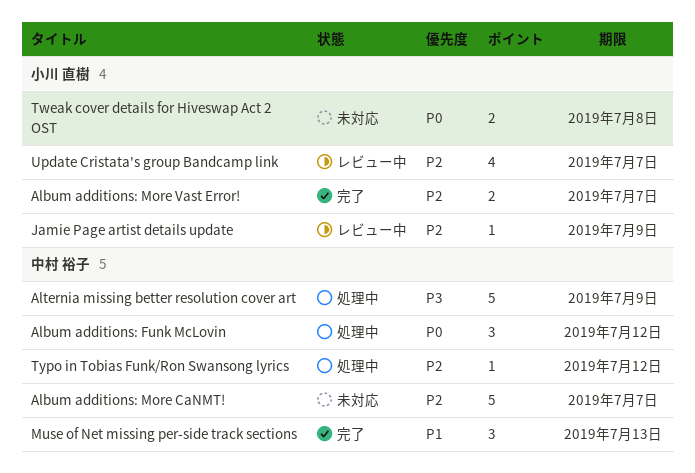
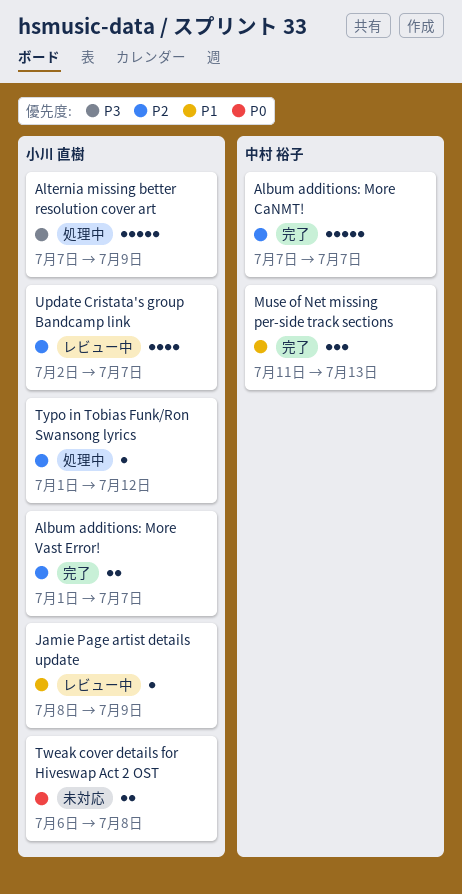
Album additions: Funk McLovin: present -> none
Album additions: More CaNMT!, status: 未対応 -> 完了
Alternia missing better resolution cover art, owner: 中村 裕子 -> 小川 直樹
Jamie Page artist details update, priority: P2 -> P1
Typo in Tobias Funk/Ron Swansong lyrics, owner: 中村 裕子 -> 小川 直樹

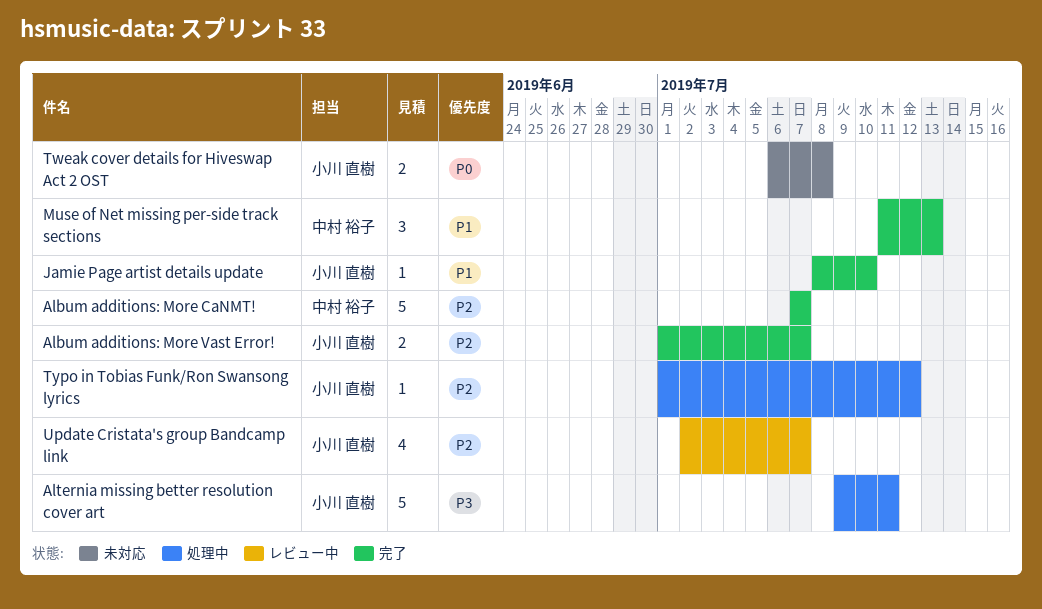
Alternia missing better resolution cover art, start: Jul 7 -> Jul 9
Alternia missing better resolution cover art, due: Jul 9 -> Jul 11
Jamie Page artist details update, status: レビュー中 -> 完了
Jamie Page artist details update, due: Jul 9 -> Jul 10

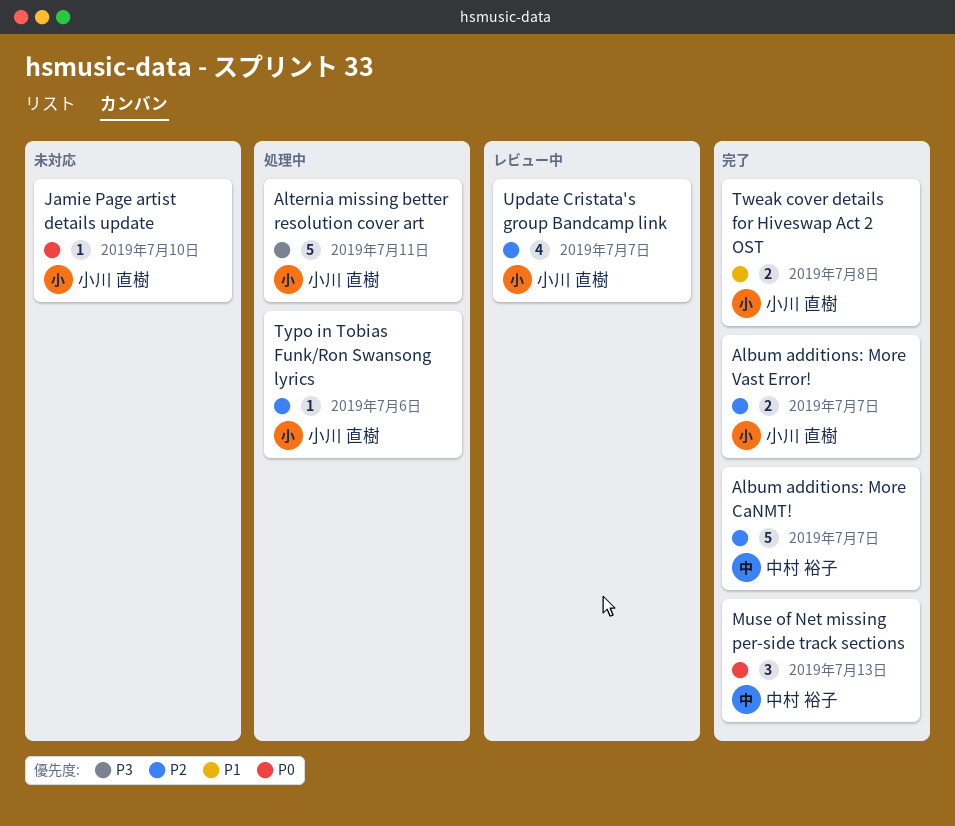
Jamie Page artist details update, status: 完了 -> 未対応
Jamie Page artist details update, priority: P1 -> P0
Muse of Net missing per-side track sections, priority: P1 -> P0
Tweak cover details for Hiveswap Act 2 OST, status: 未対応 -> 完了
Tweak cover details for Hiveswap Act 2 OST, priority: P0 -> P1
Typo in Tobias Funk/Ron Swansong lyrics, due: Jul 12 -> Jul 6

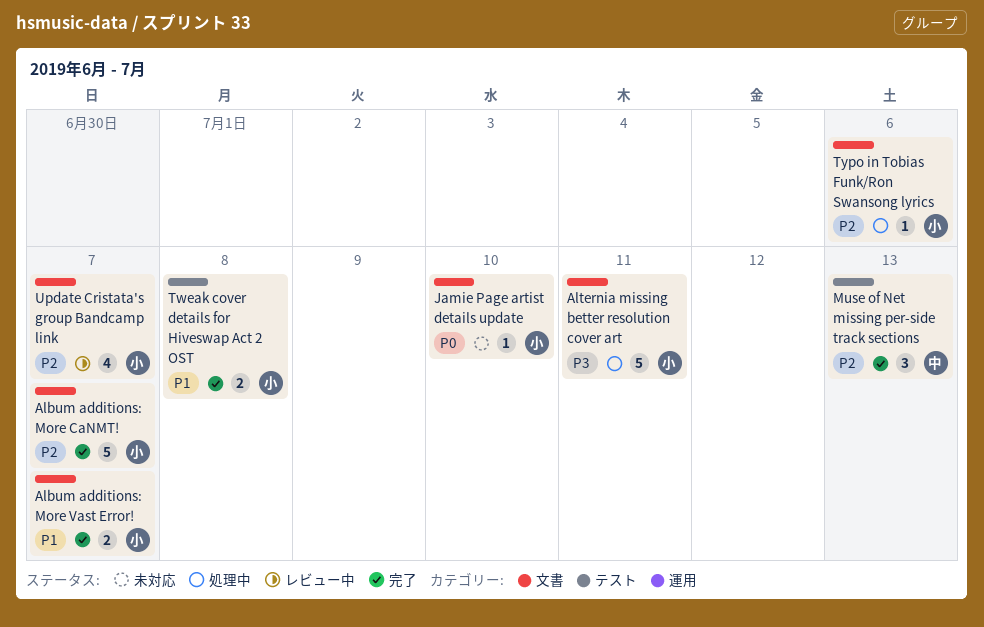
Album additions: More CaNMT!, owner: 中村 裕子 -> 小川 直樹
Album additions: More Vast Error!, priority: P2 -> P1
Muse of Net missing per-side track sections, priority: P0 -> P2

